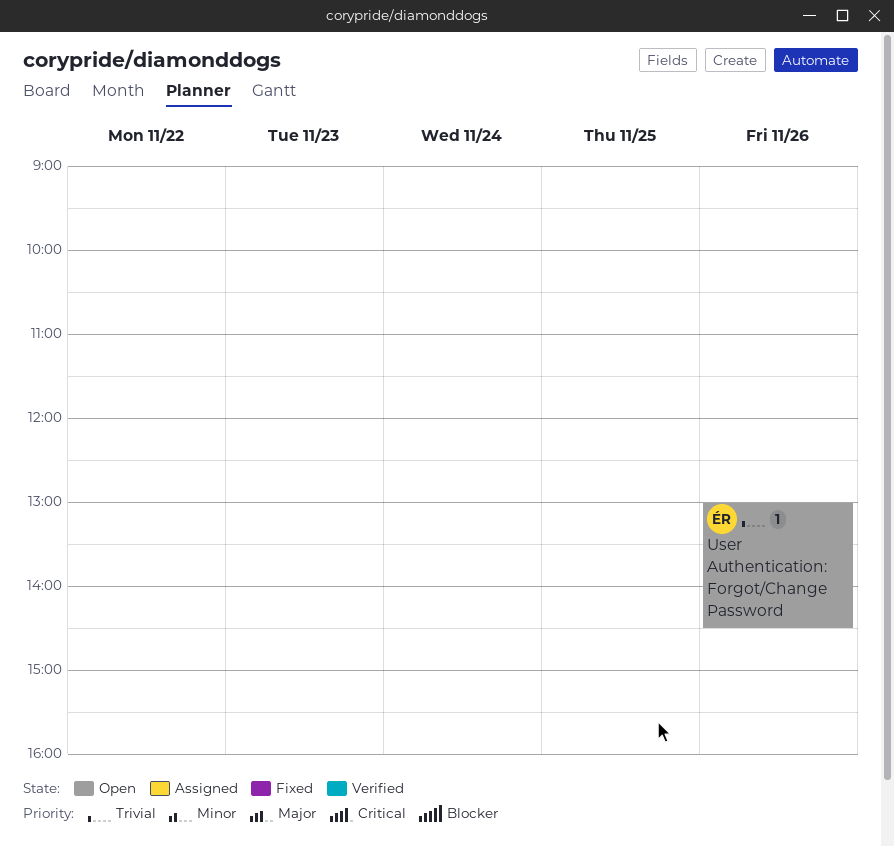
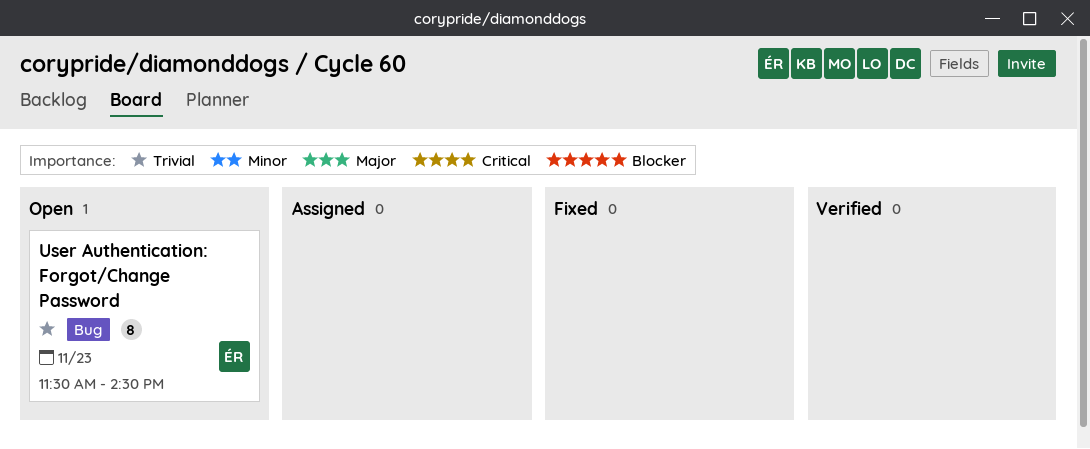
User Authentication: Forgot/Change Password, estimate: 1 -> 8
User Authentication: Forgot/Change Password, day: Nov 26 -> Nov 23
User Authentication: Forgot/Change Password, begins: 13:00 -> 11:30

